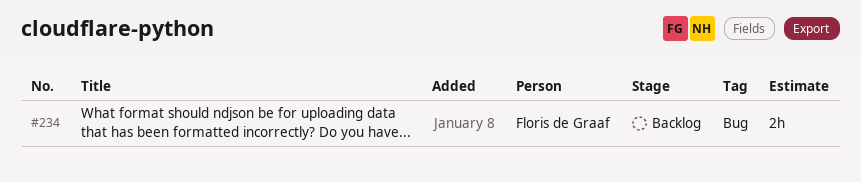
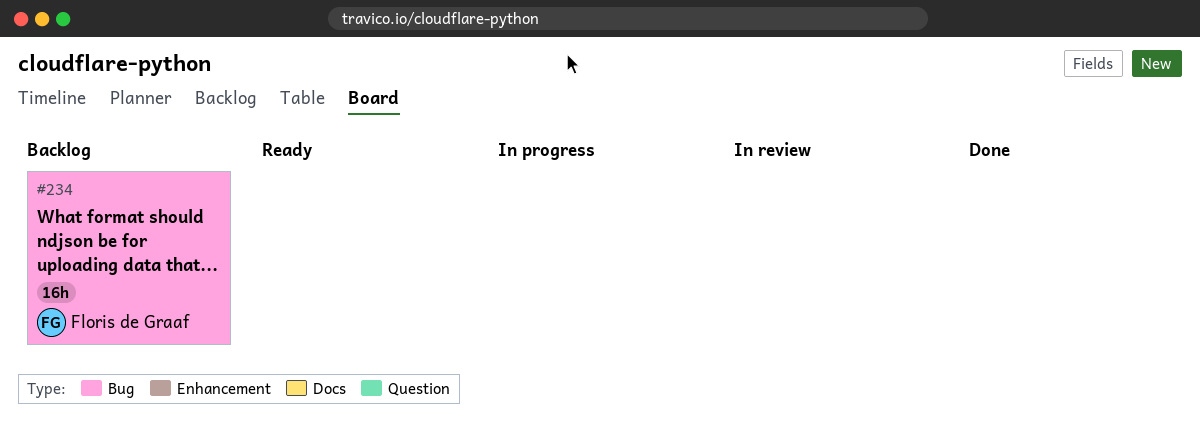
#234, estimate: 2h -> 16h

